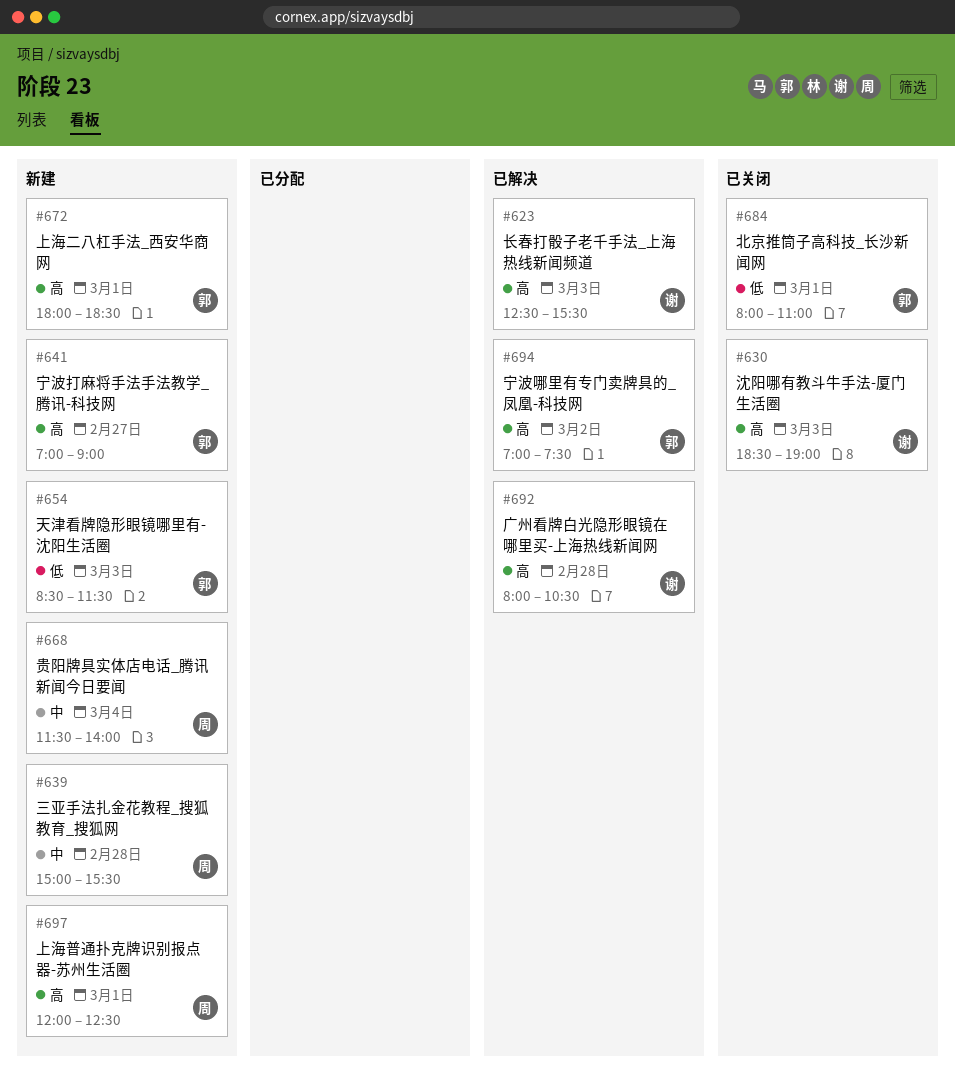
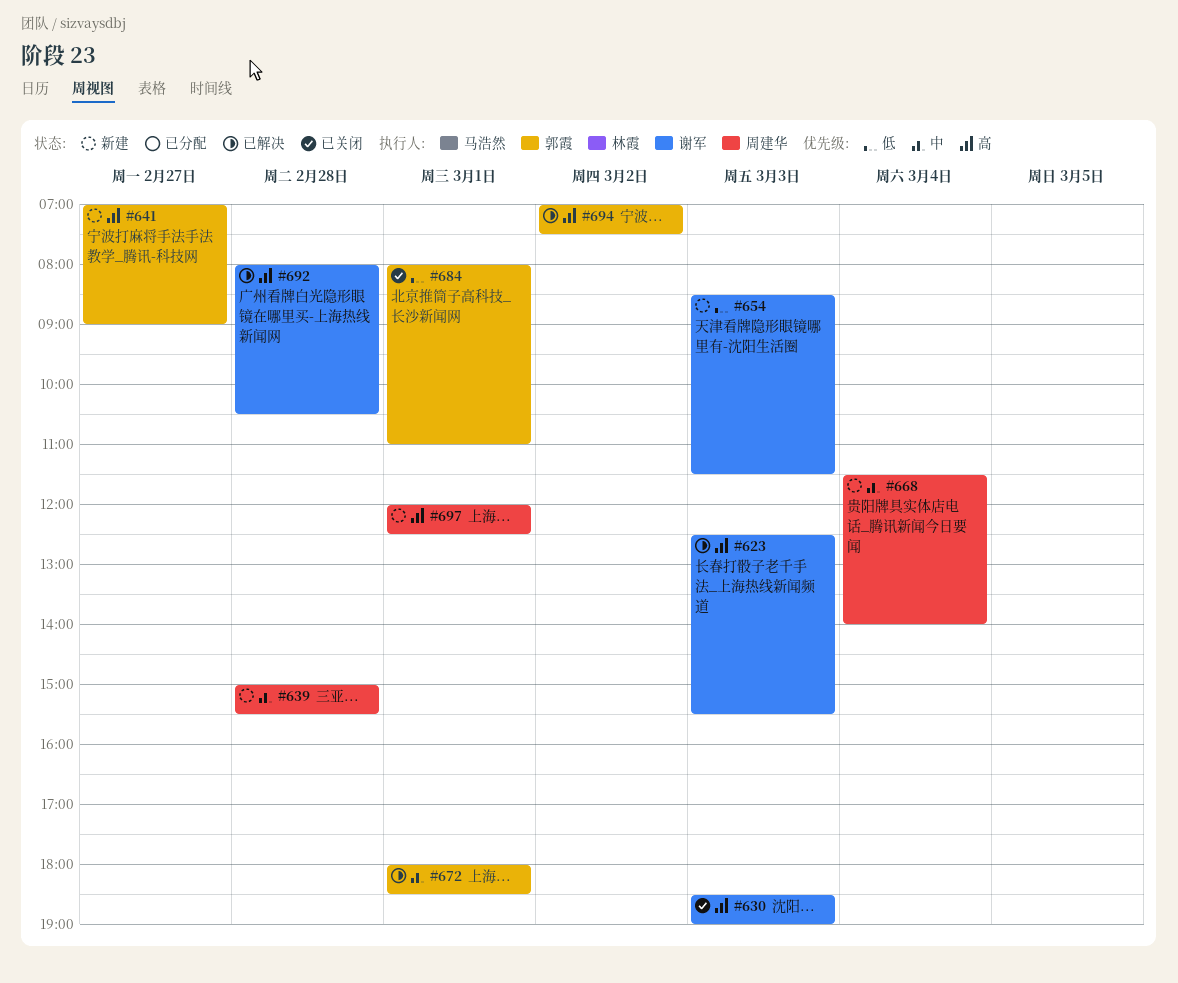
#654, owner: 郭霞 -> 谢军
#672, status: 新建 -> 已解决
#672, priority: 高 -> 中

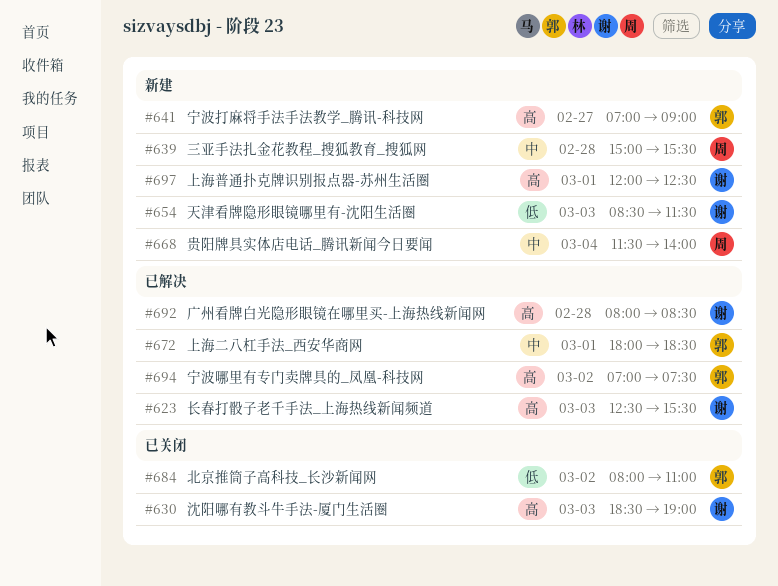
#684, day: Mar 1 -> Mar 2
#692, ends: 10:30 -> 08:30
#697, owner: 周建华 -> 谢军

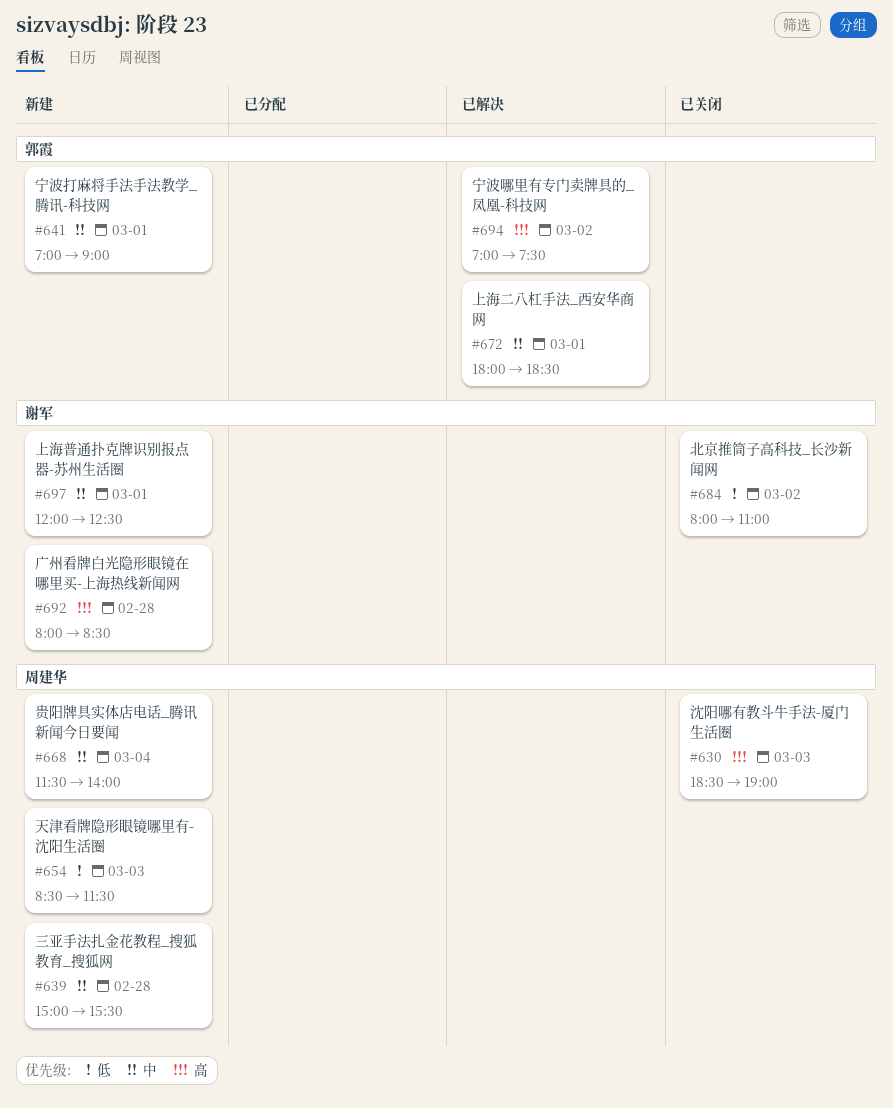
#623: present -> none
#630, owner: 谢军 -> 周建华
#641, priority: 高 -> 中
#641, day: Feb 27 -> Mar 1
#654, owner: 谢军 -> 周建华
#684, owner: 郭霞 -> 谢军
#692, status: 已解决 -> 新建
#697, priority: 高 -> 中

